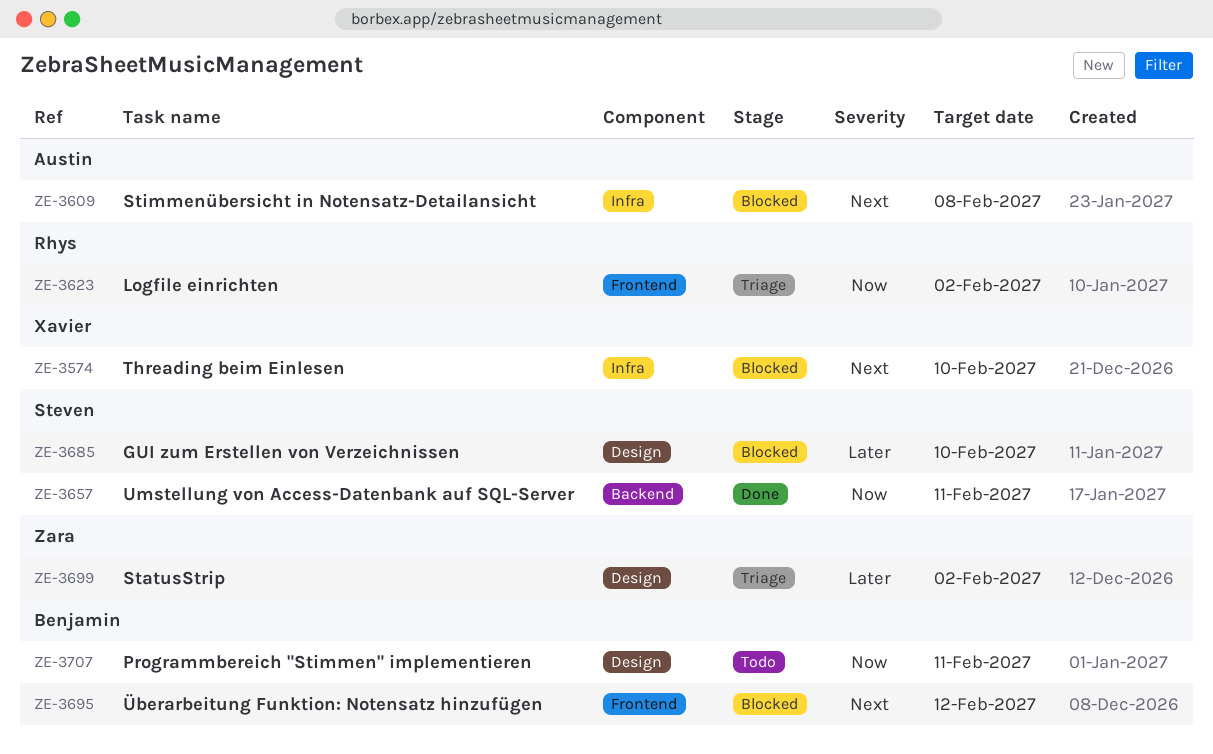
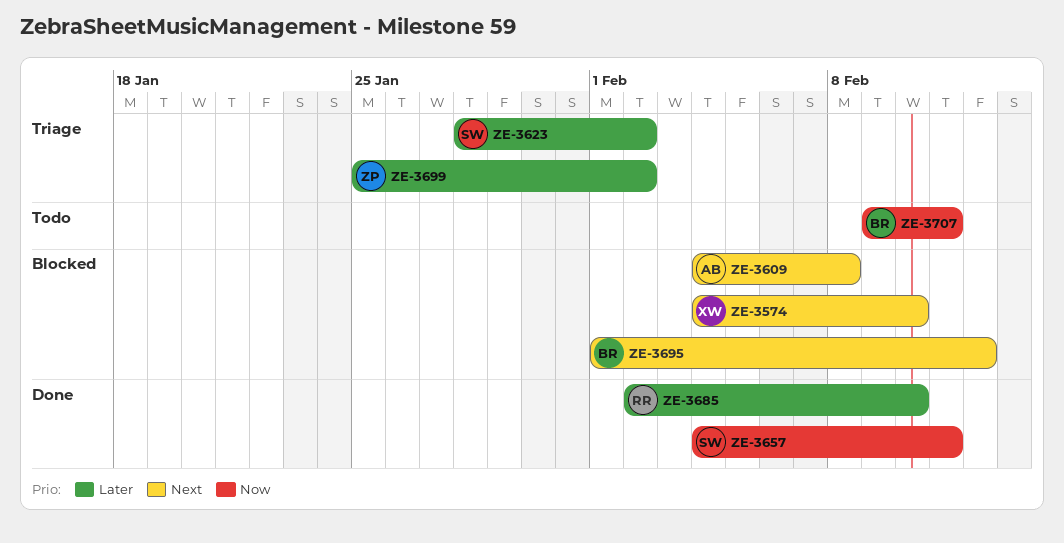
ZE-3623, owner: Rhys -> Steven
ZE-3623, priority: Now -> Later
ZE-3685, status: Blocked -> Done
ZE-3685, owner: Steven -> Rhys

